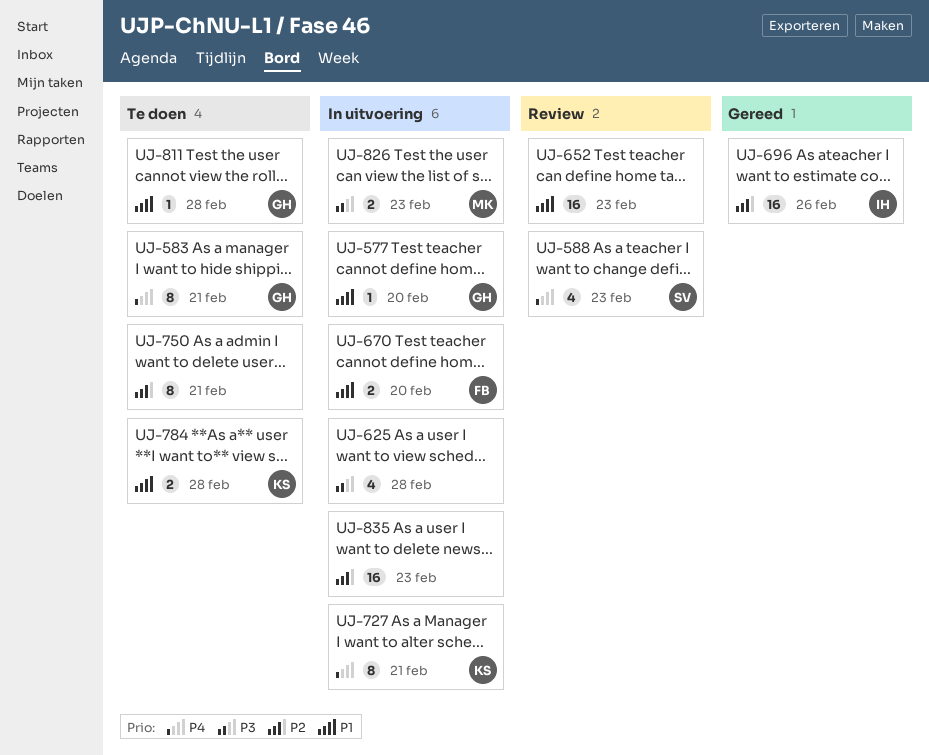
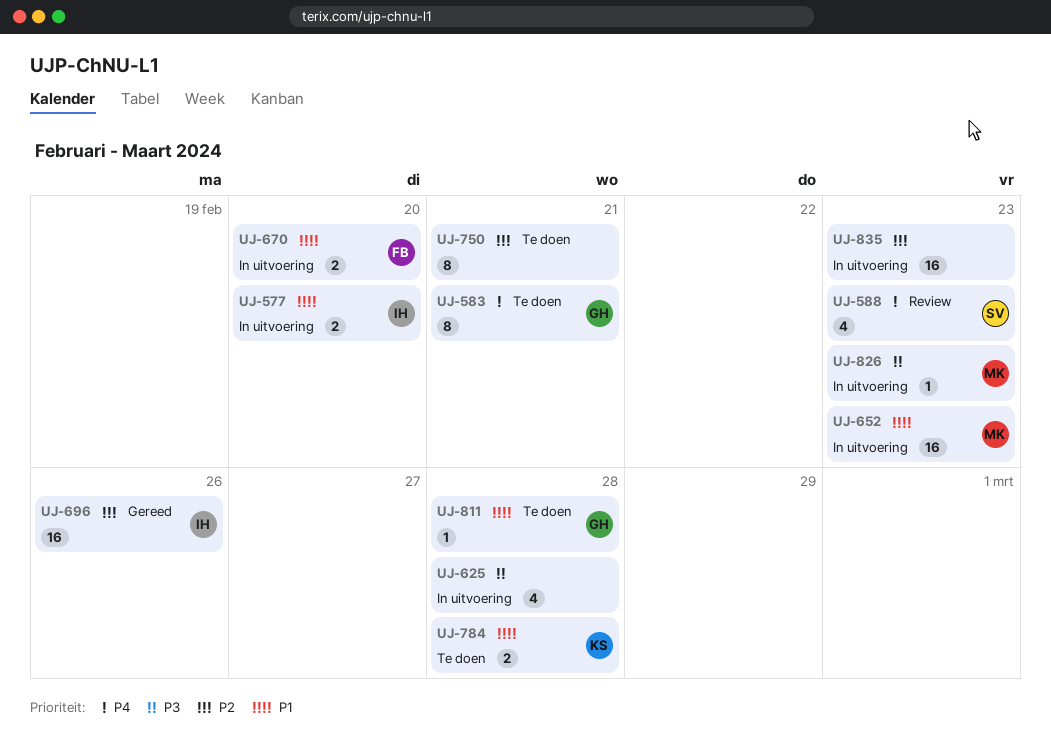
UJ-577, owner: GH -> IH
UJ-577, estimate: 1 -> 2
UJ-652, status: Review -> In uitvoering
UJ-652, owner: none -> MK
UJ-727: present -> none
UJ-826, estimate: 2 -> 1

